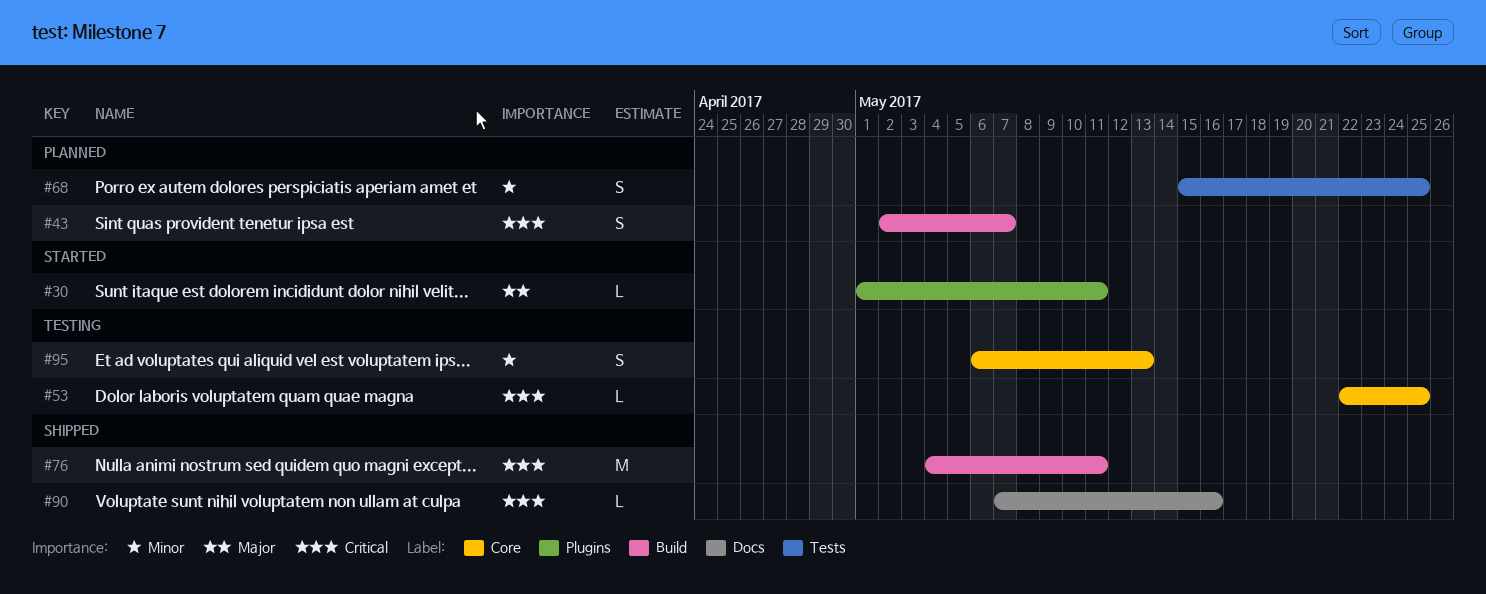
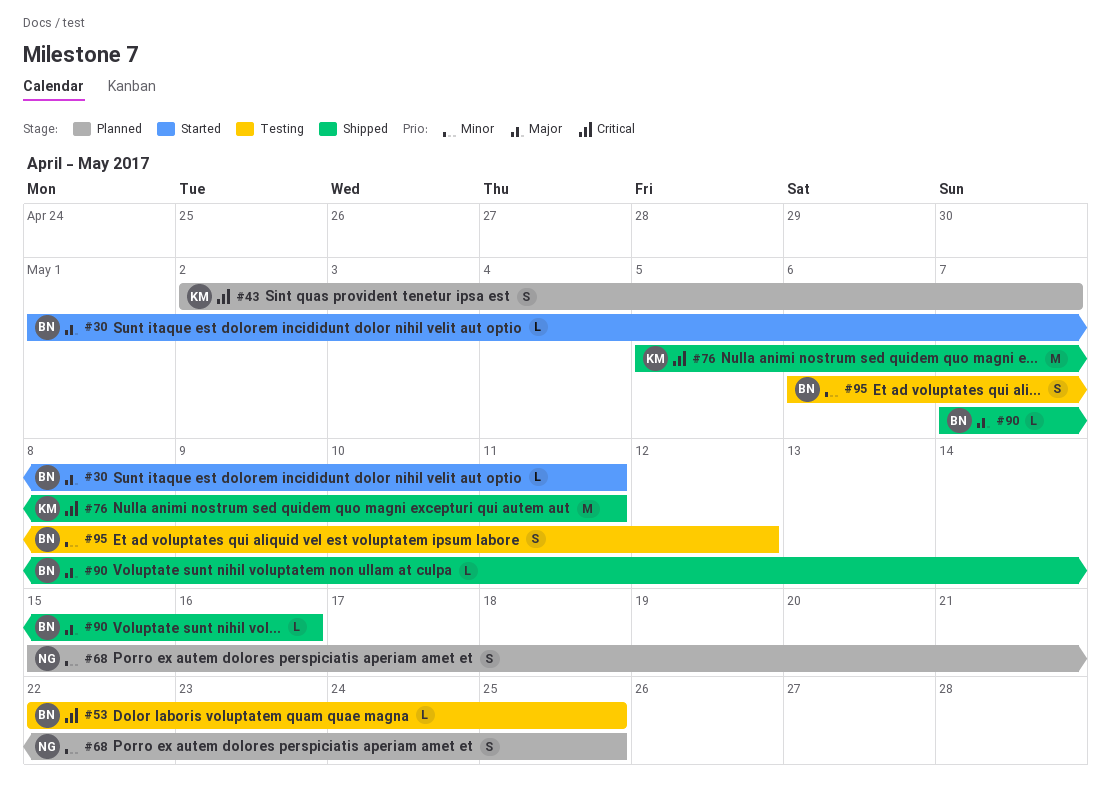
#76, start: May 4 -> May 5
#90, priority: Critical -> Major
#95, due: May 13 -> May 12

